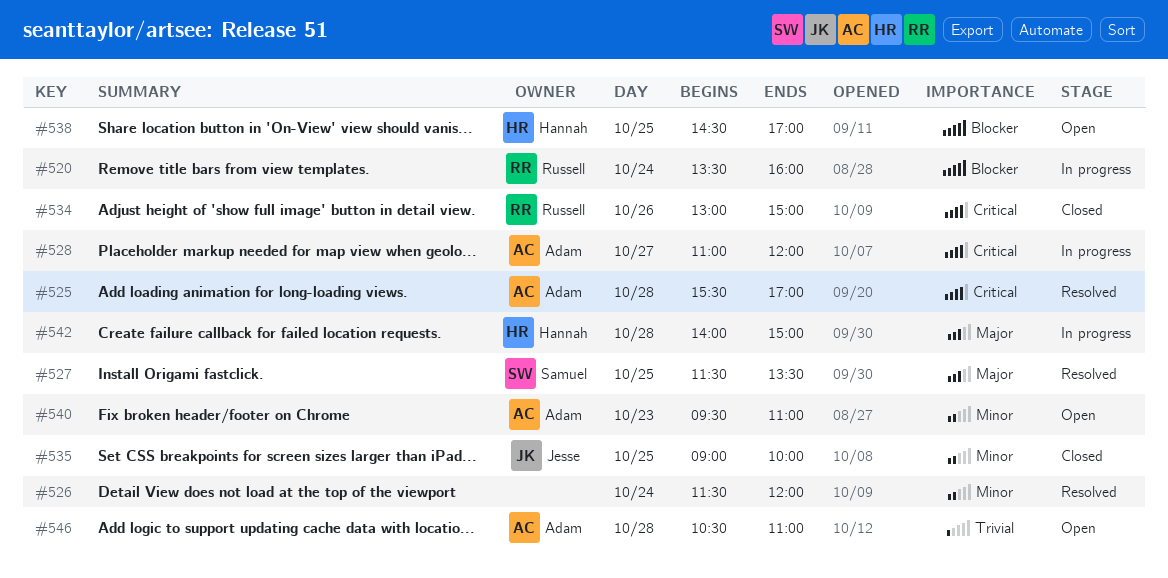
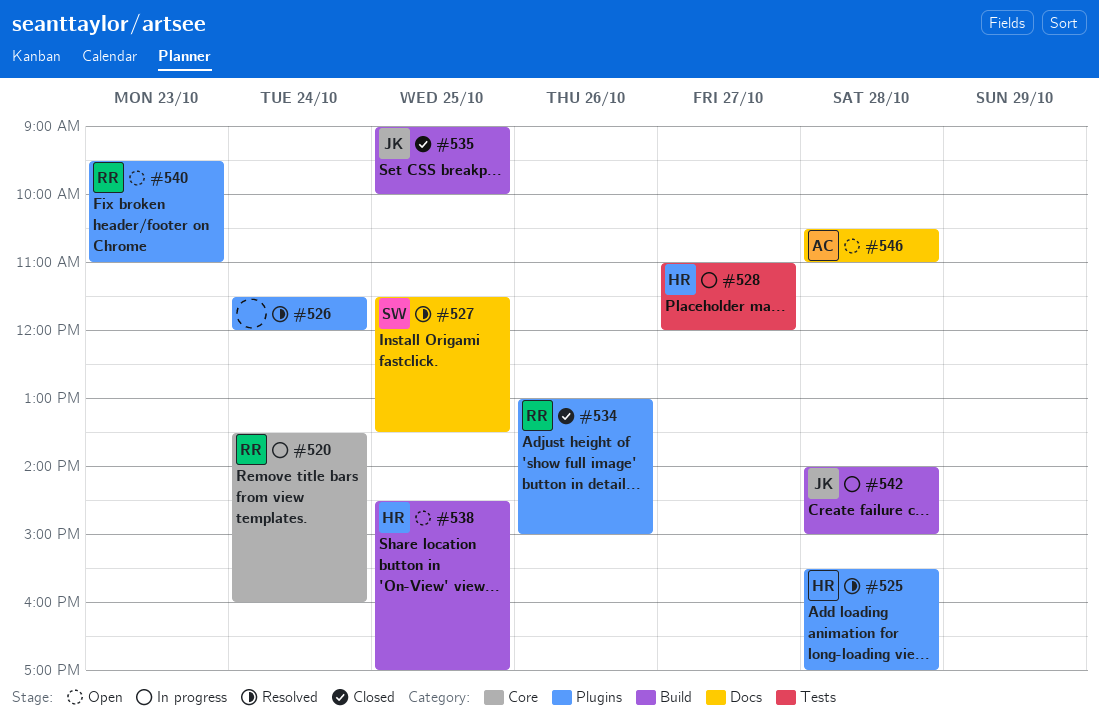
#525, owner: Adam -> Hannah
#528, owner: Adam -> Hannah
#540, owner: Adam -> Russell
#542, owner: Hannah -> Jesse

